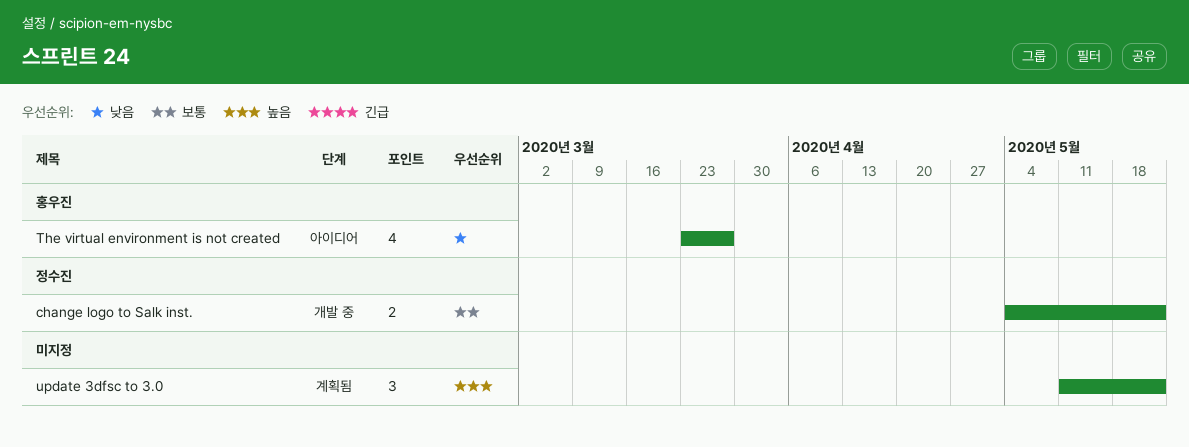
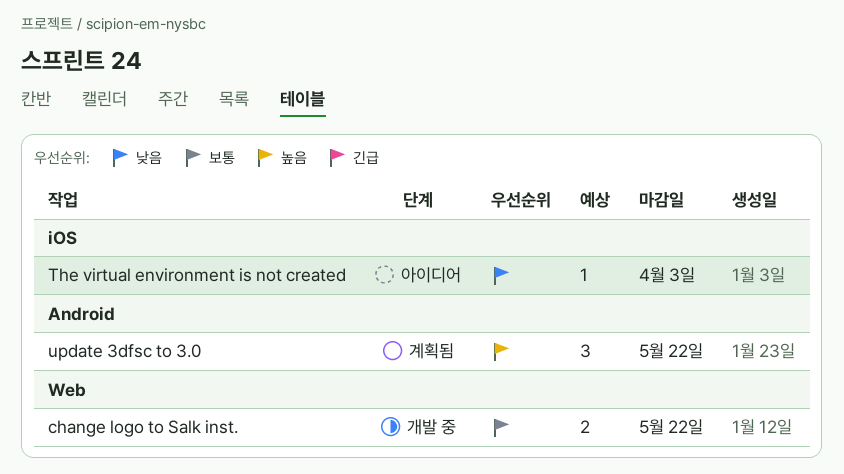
The virtual environment is not created, estimate: 4 -> 1
The virtual environment is not created, due: Mar 27 -> Apr 3

